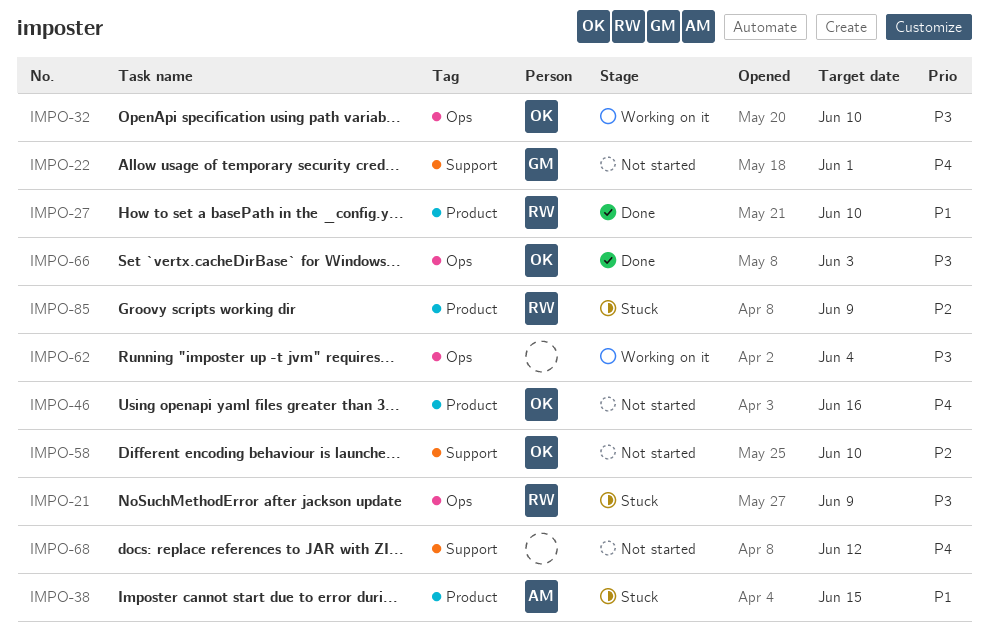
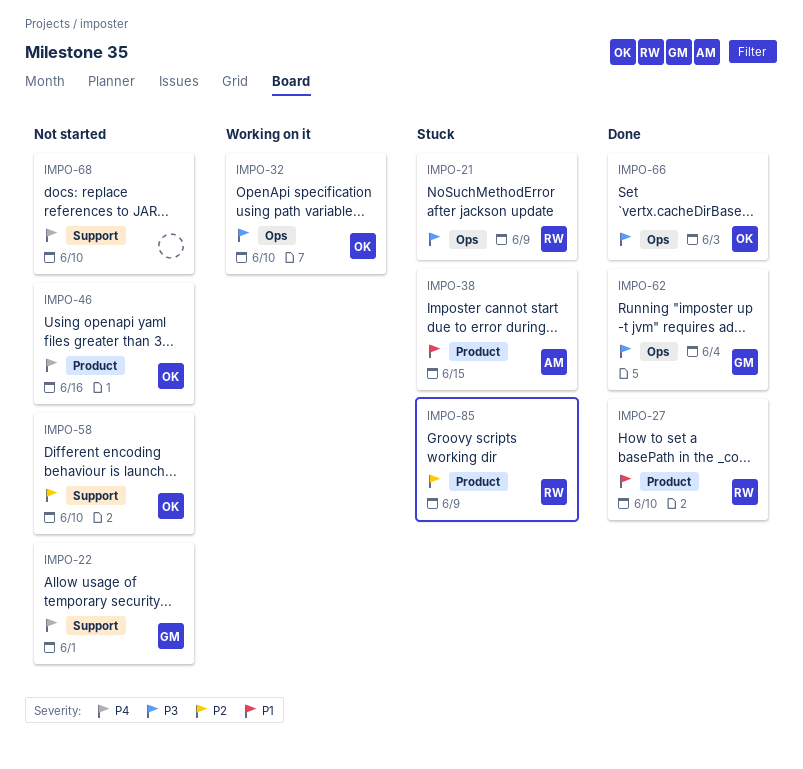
IMPO-62, status: Working on it -> Done
IMPO-62, owner: none -> GM
IMPO-68, due: Jun 12 -> Jun 10

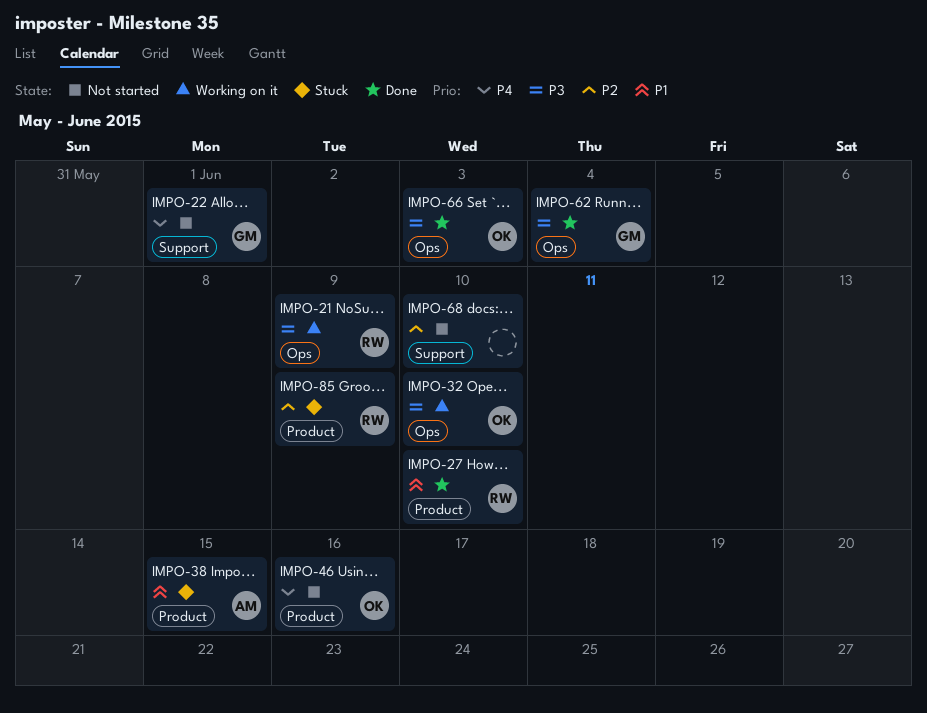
IMPO-21, status: Stuck -> Working on it
IMPO-58: present -> none
IMPO-68, priority: P4 -> P2

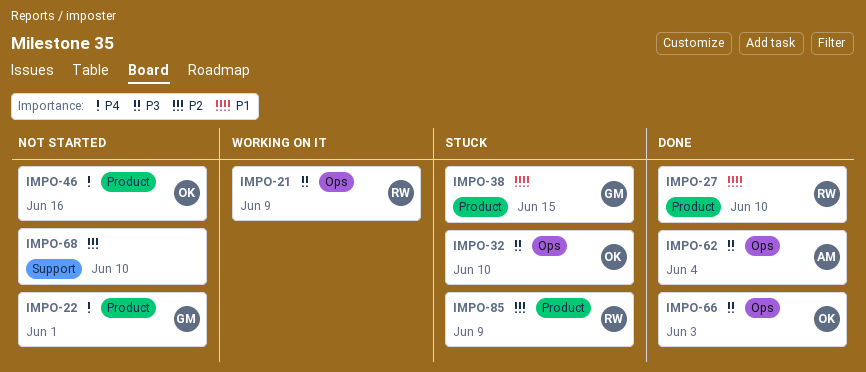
IMPO-22, label: Support -> Product
IMPO-32, status: Working on it -> Stuck
IMPO-38, owner: AM -> GM
IMPO-62, owner: GM -> AM

